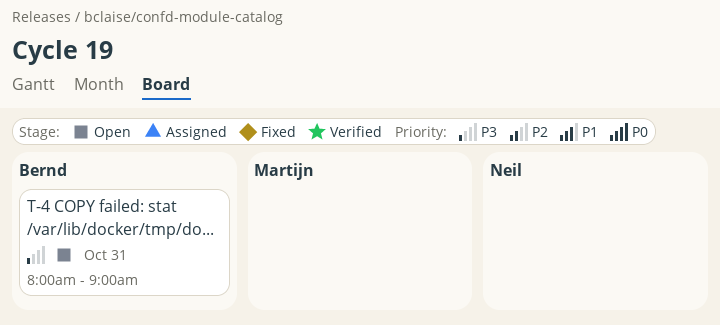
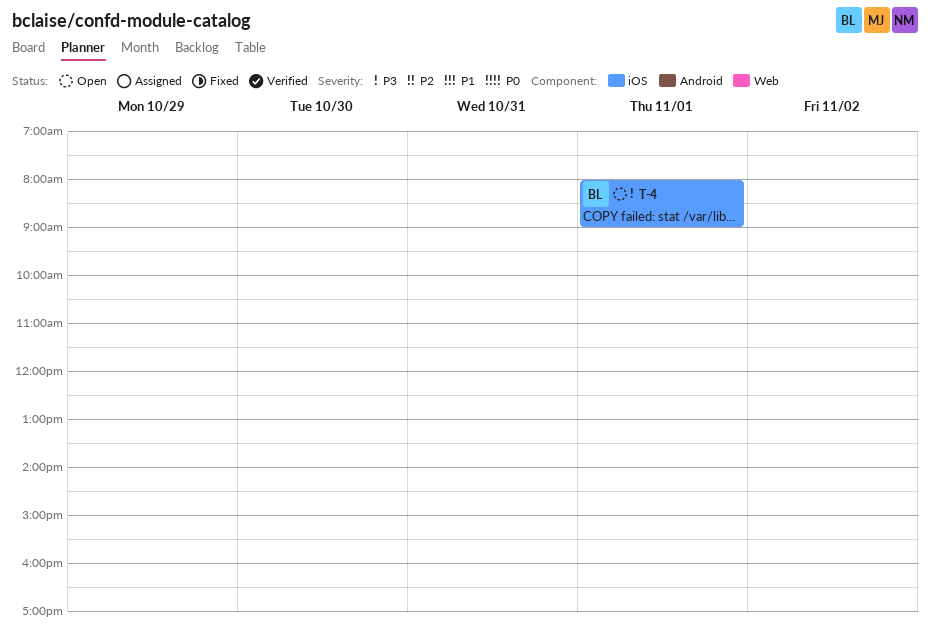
T-4, day: Oct 31 -> Nov 1

